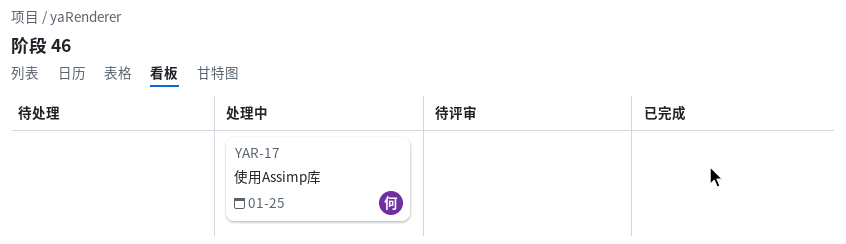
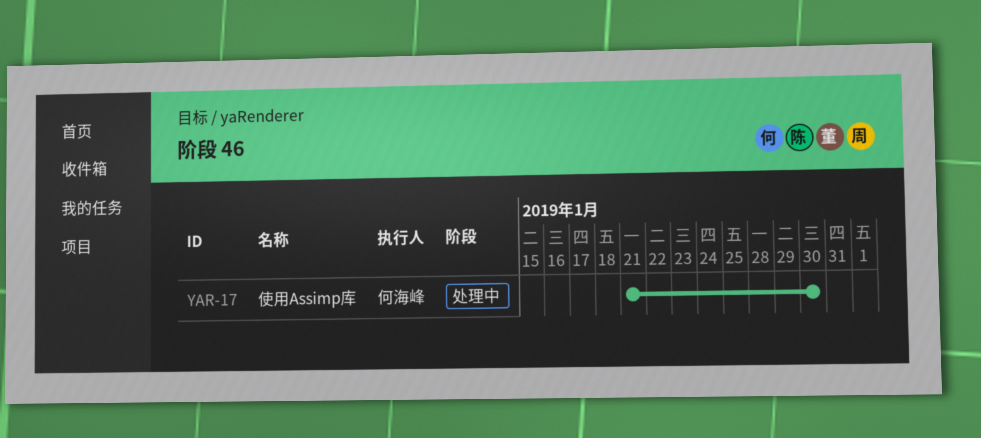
YAR-17, due: Jan 25 -> Jan 30

